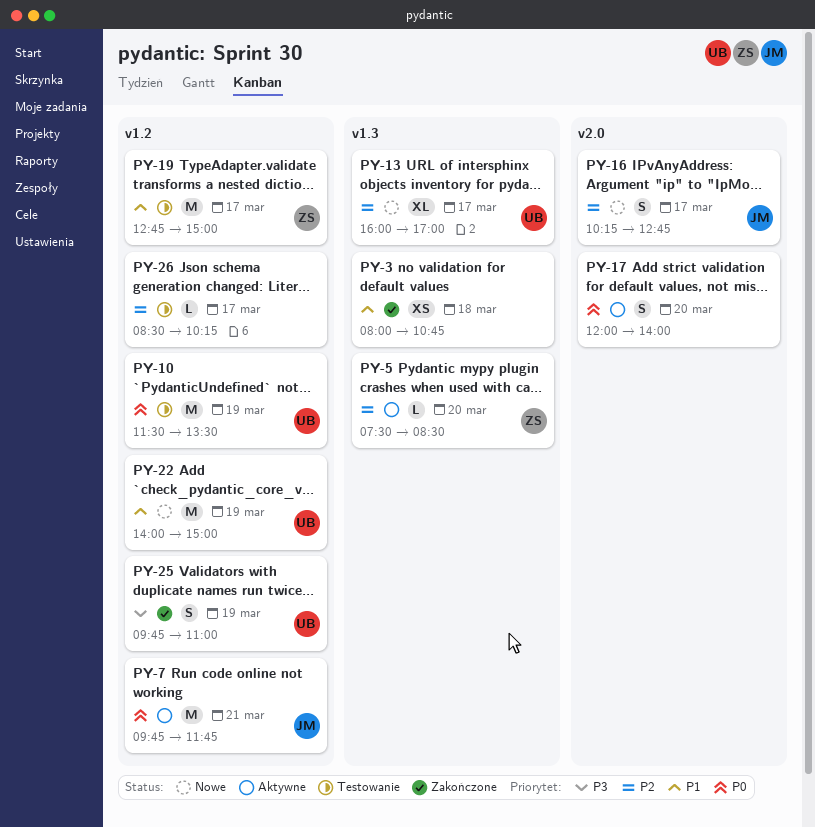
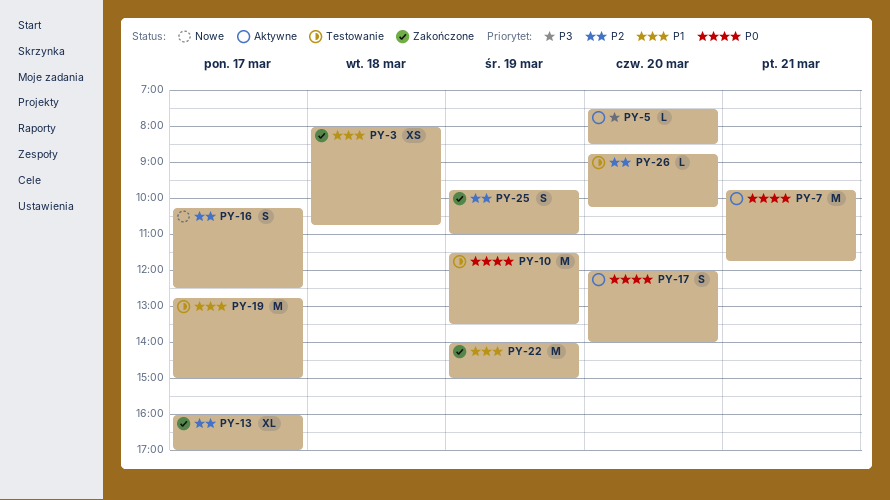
PY-5, priority: P2 -> P3
PY-13, status: Nowe -> Zakończone
PY-16, ends: 12:45 -> 12:30
PY-22, status: Nowe -> Zakończone
PY-25, priority: P3 -> P2
PY-26, day: Mar 17 -> Mar 20
PY-26, begins: 08:30 -> 08:45

